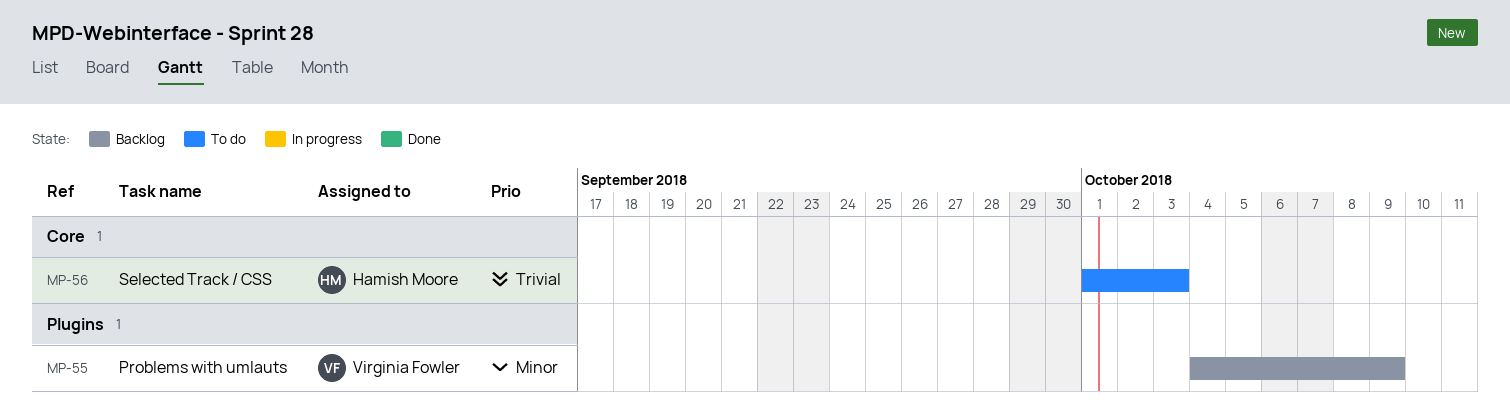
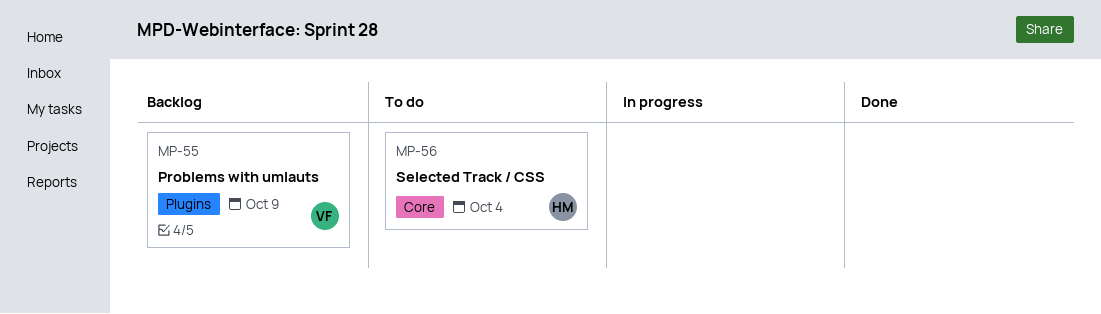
MP-56, due: Oct 3 -> Oct 4

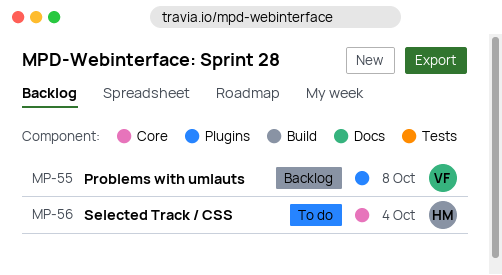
MP-55, due: Oct 9 -> Oct 8

